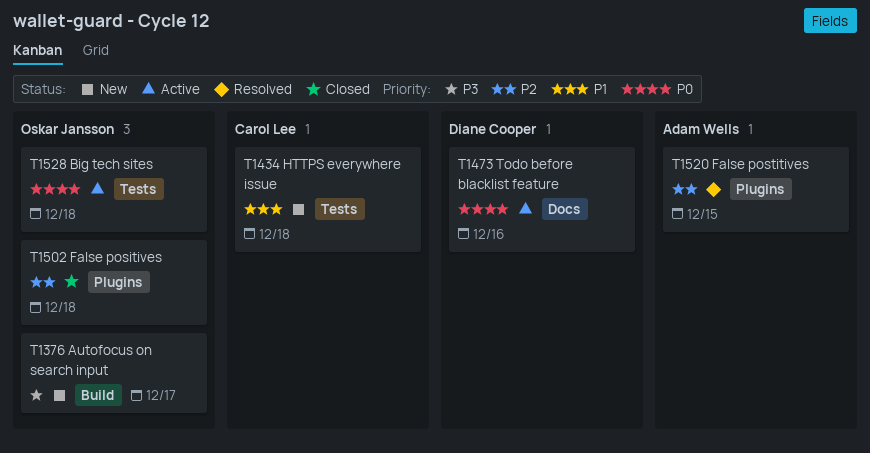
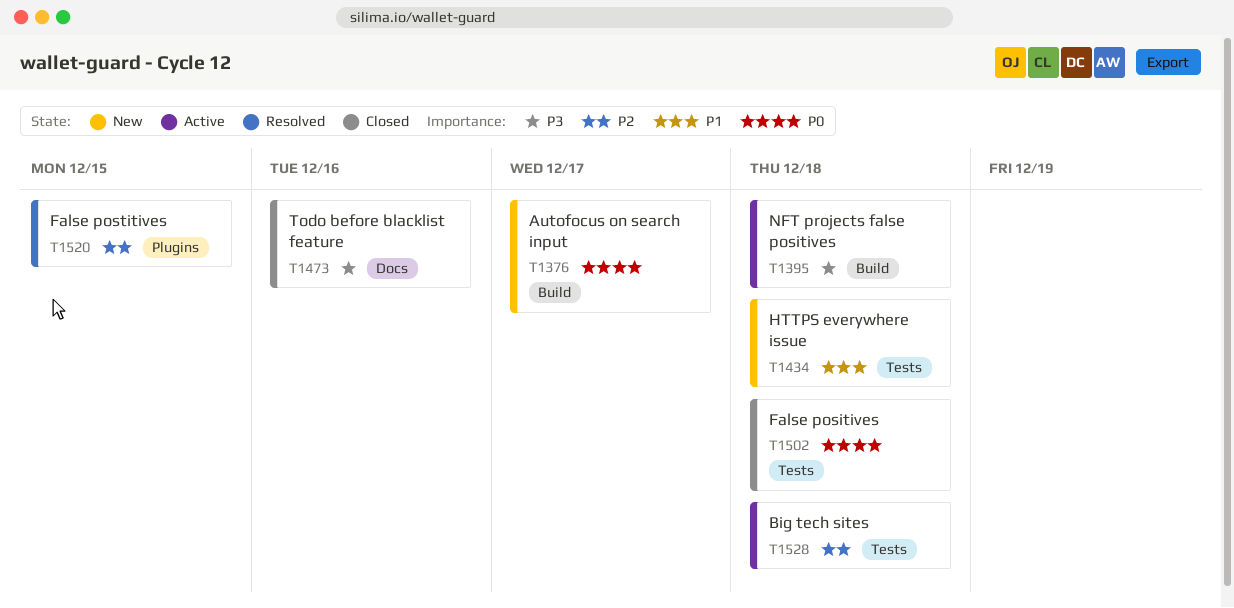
T1376, priority: P3 -> P0
T1395: none -> present
T1473, status: Active -> Closed
T1473, priority: P0 -> P3
T1502, priority: P2 -> P0
T1502, label: Plugins -> Tests
T1528, priority: P0 -> P2

